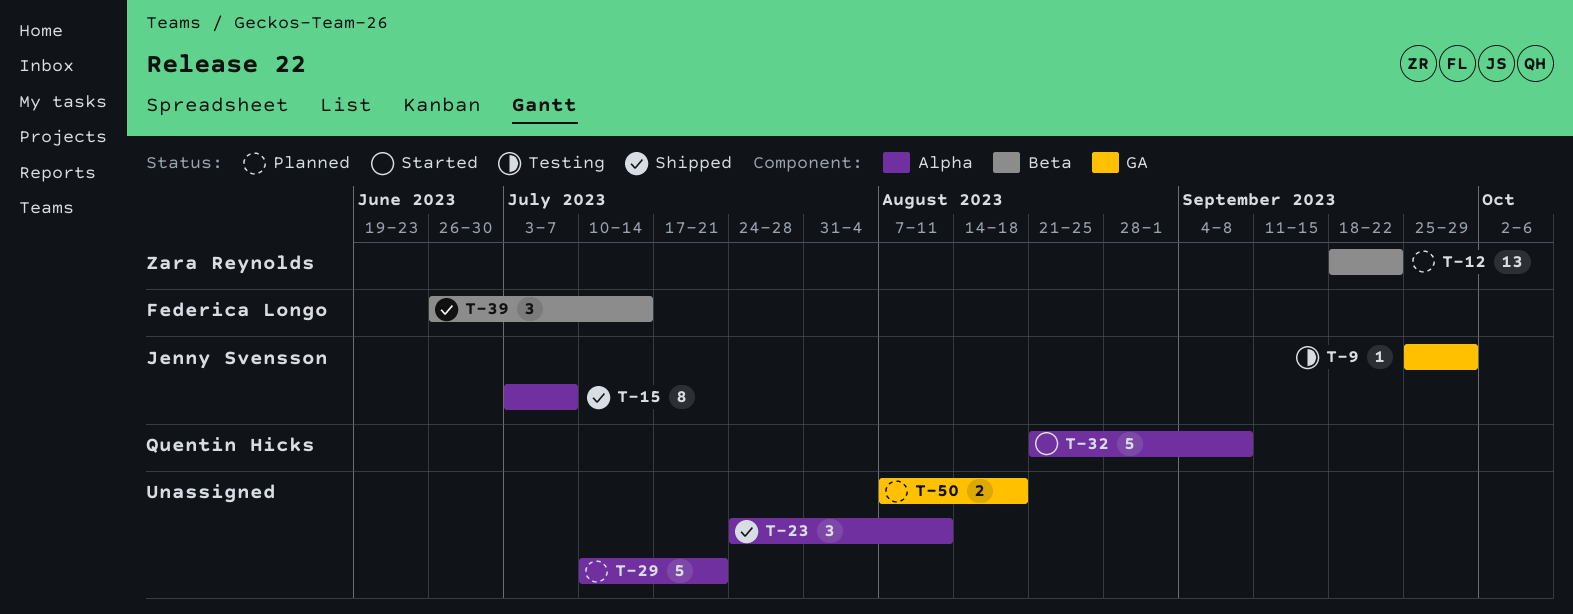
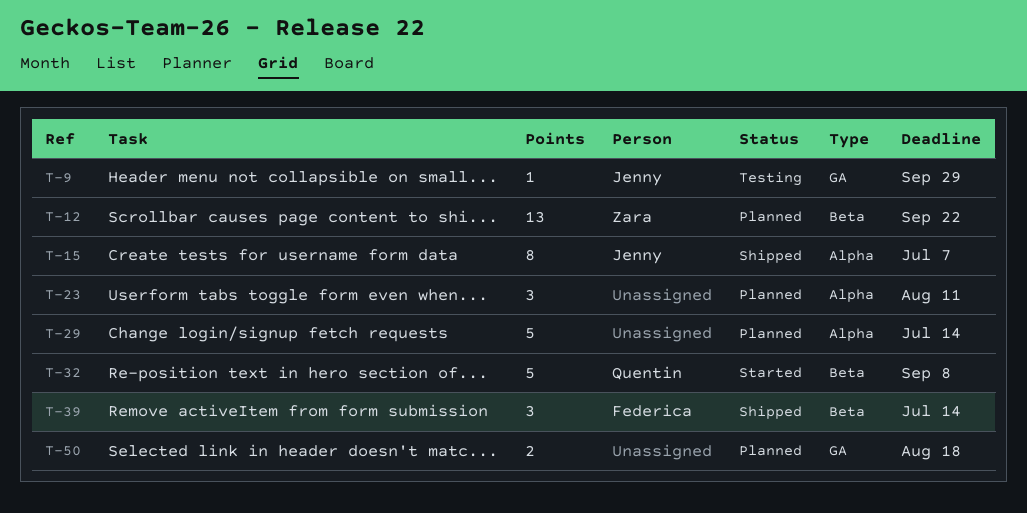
T-23, status: Shipped -> Planned
T-29, due: Jul 21 -> Jul 14
T-32, label: Alpha -> Beta

